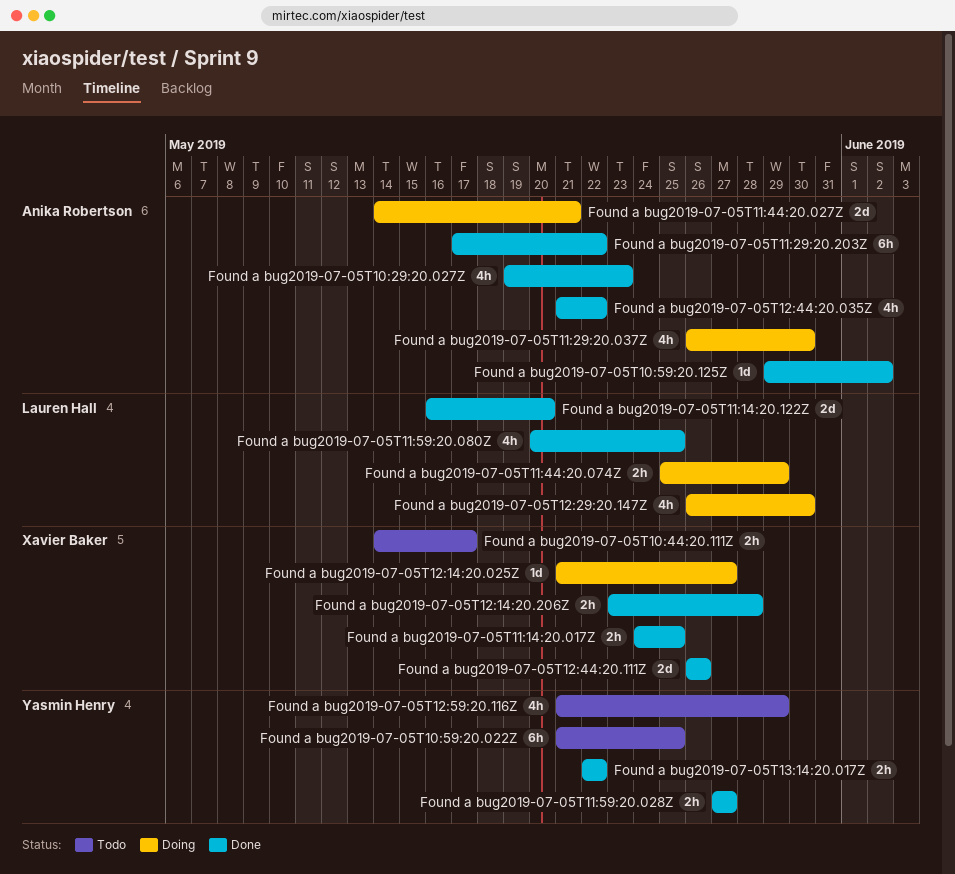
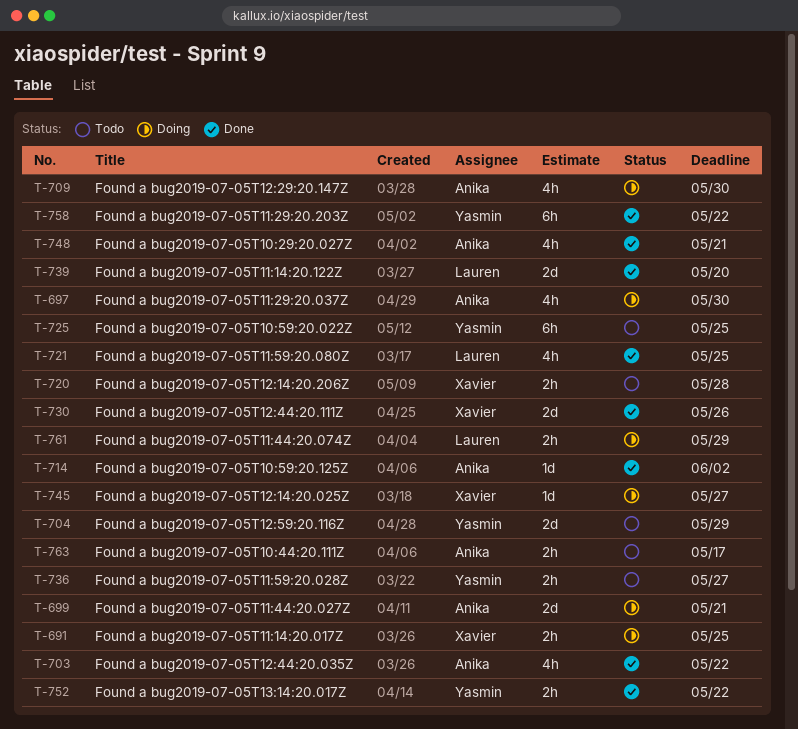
Found a bug2019-07-05T10:29:20.027Z, due: May 23 -> May 21
Found a bug2019-07-05T10:44:20.111Z, owner: Xavier Baker -> Anika Robertson
Found a bug2019-07-05T11:14:20.017Z, status: Done -> Doing
Found a bug2019-07-05T11:29:20.203Z, owner: Anika Robertson -> Yasmin Henry
Found a bug2019-07-05T11:59:20.028Z, status: Done -> Todo
Found a bug2019-07-05T12:14:20.206Z, status: Done -> Todo
Found a bug2019-07-05T12:29:20.147Z, owner: Lauren Hall -> Anika Robertson
Found a bug2019-07-05T12:59:20.116Z, estimate: 4h -> 2d

